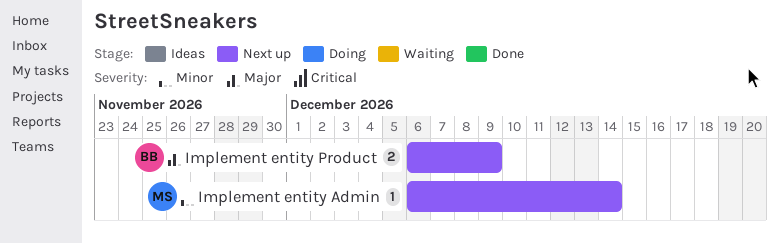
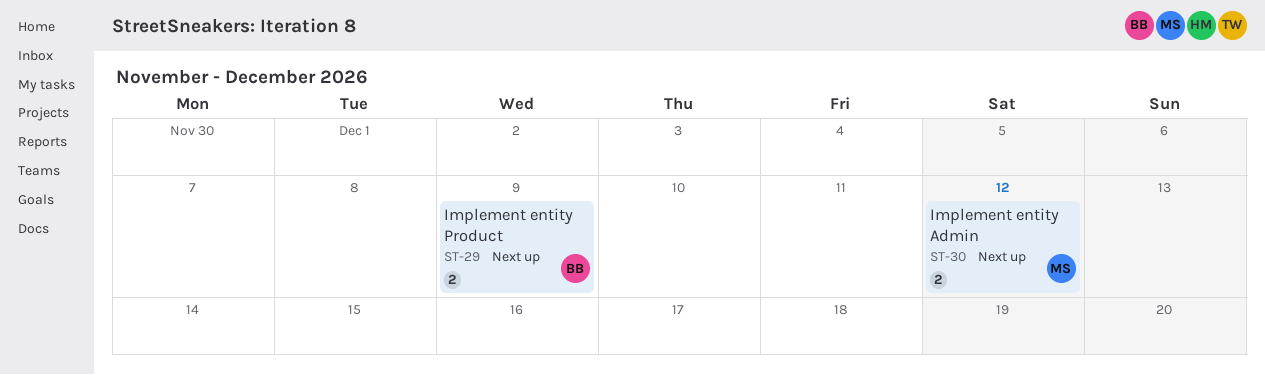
Implement entity Admin, estimate: 1 -> 2
Implement entity Admin, due: Dec 14 -> Dec 12

